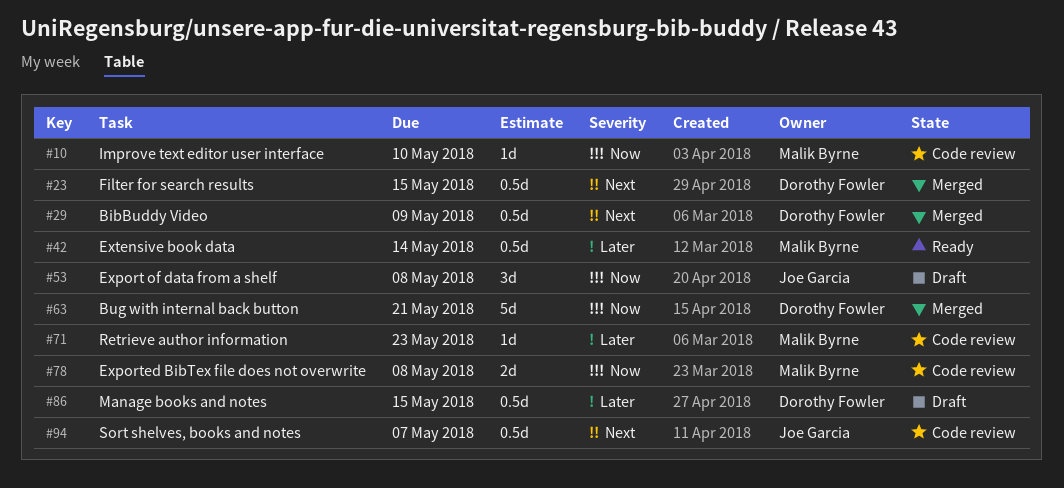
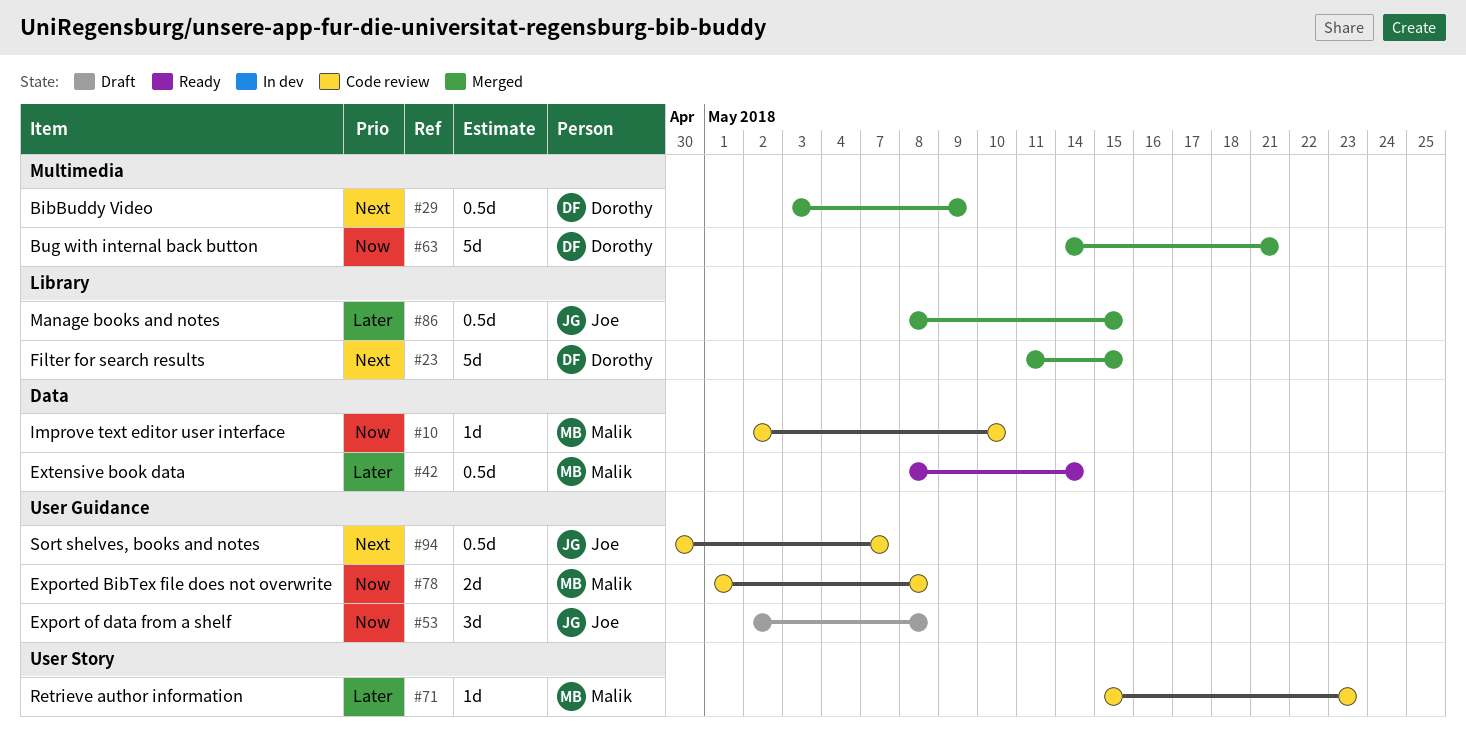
#23, estimate: 0.5d -> 5d
#86, status: Draft -> Merged
#86, owner: Dorothy Fowler -> Joe Garcia

